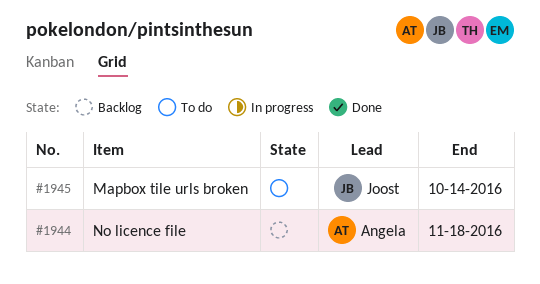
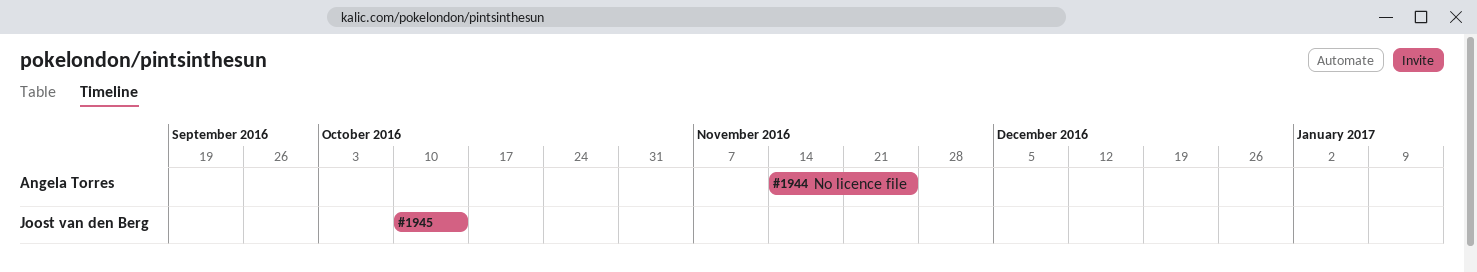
#1944, due: Nov 18 -> Nov 25

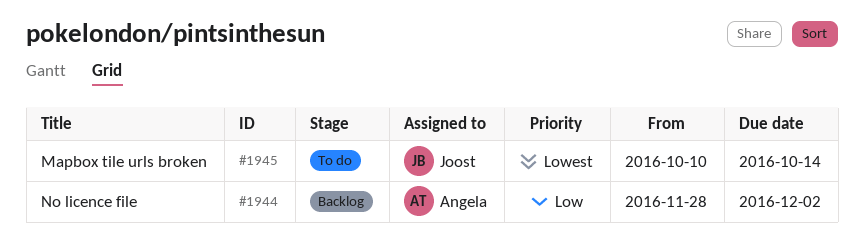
#1944, start: Nov 14 -> Nov 28
#1944, due: Nov 25 -> Dec 2

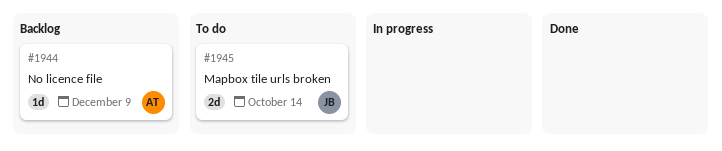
#1944, due: Dec 2 -> Dec 9

